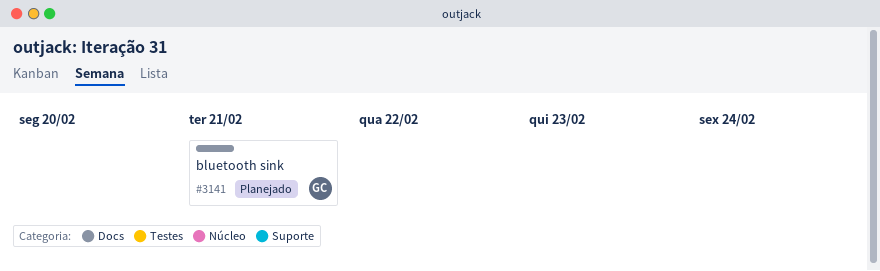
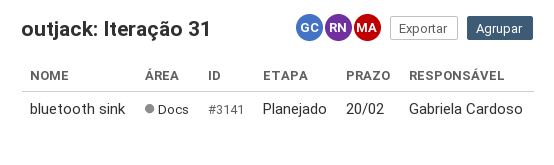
#3141, due: Feb 21 -> Feb 20

